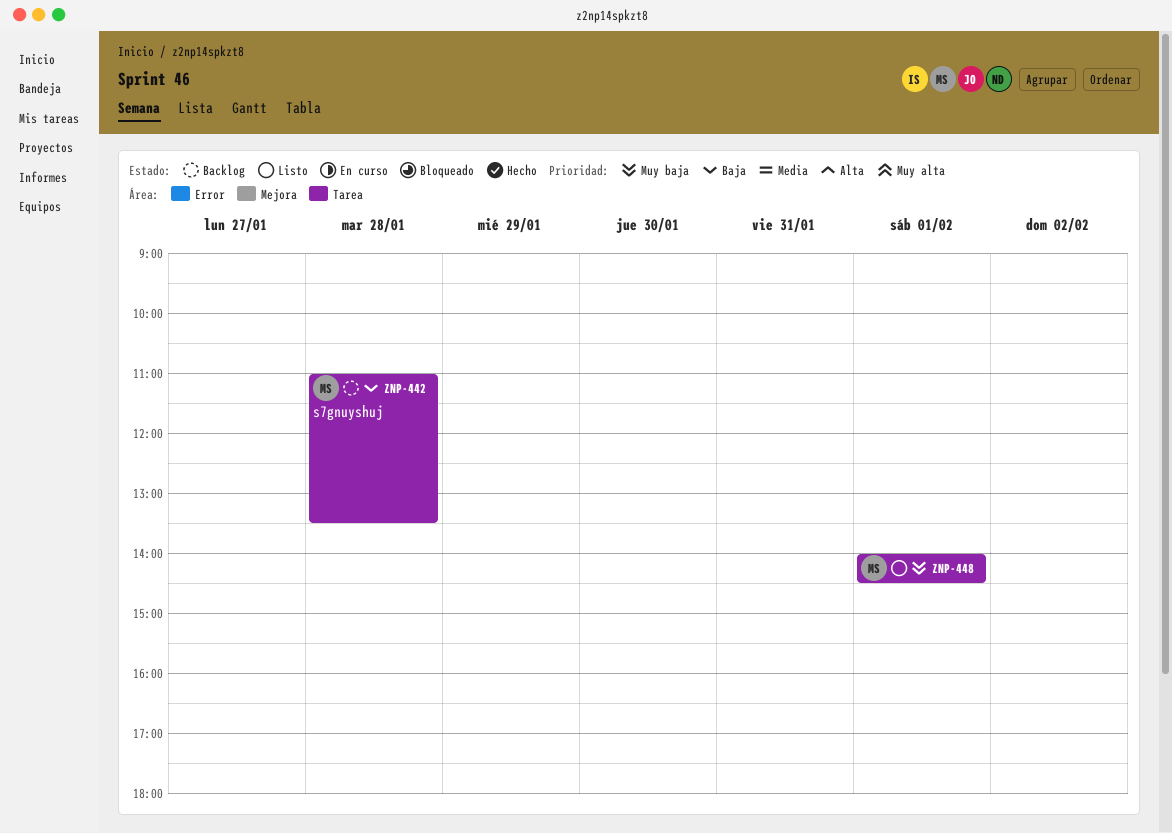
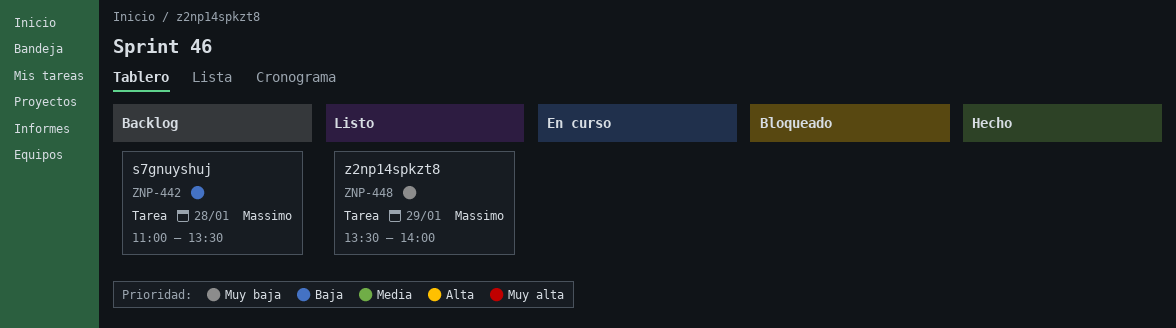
ZNP-448, day: Feb 1 -> Jan 29
ZNP-448, begins: 14:00 -> 13:30
ZNP-448, ends: 14:30 -> 14:00

